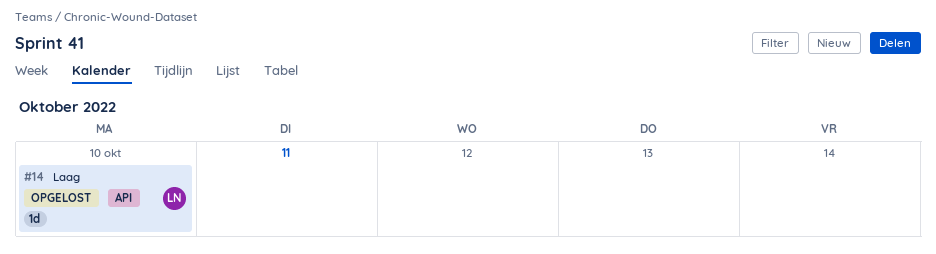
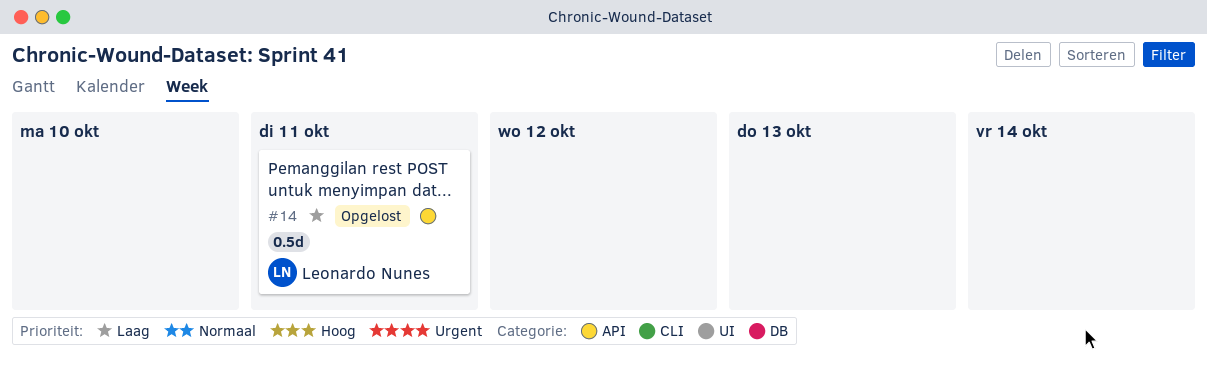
#14, estimate: 1d -> 0.5d
#14, due: Oct 10 -> Oct 11

